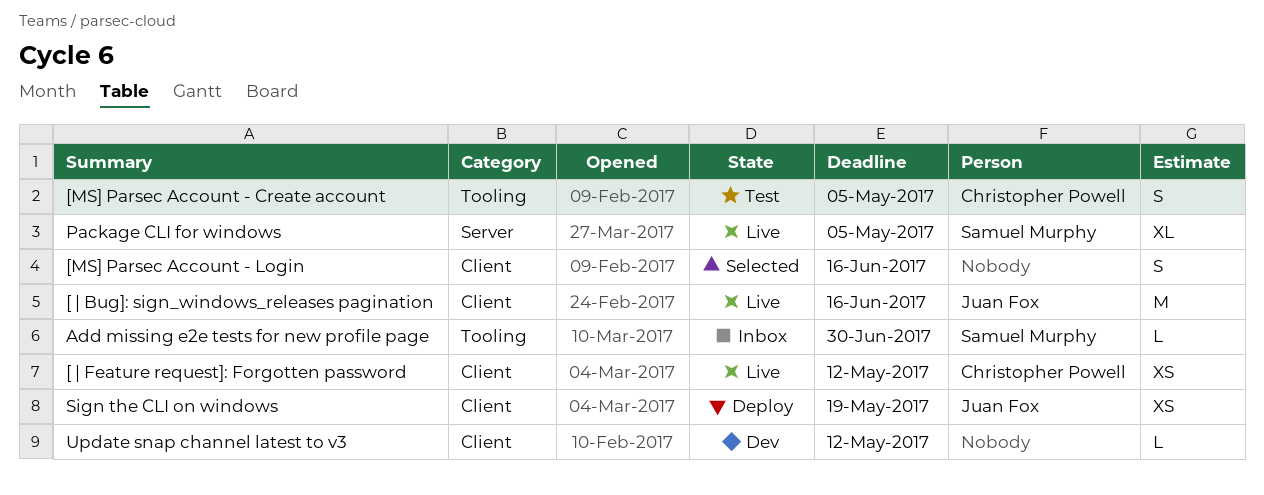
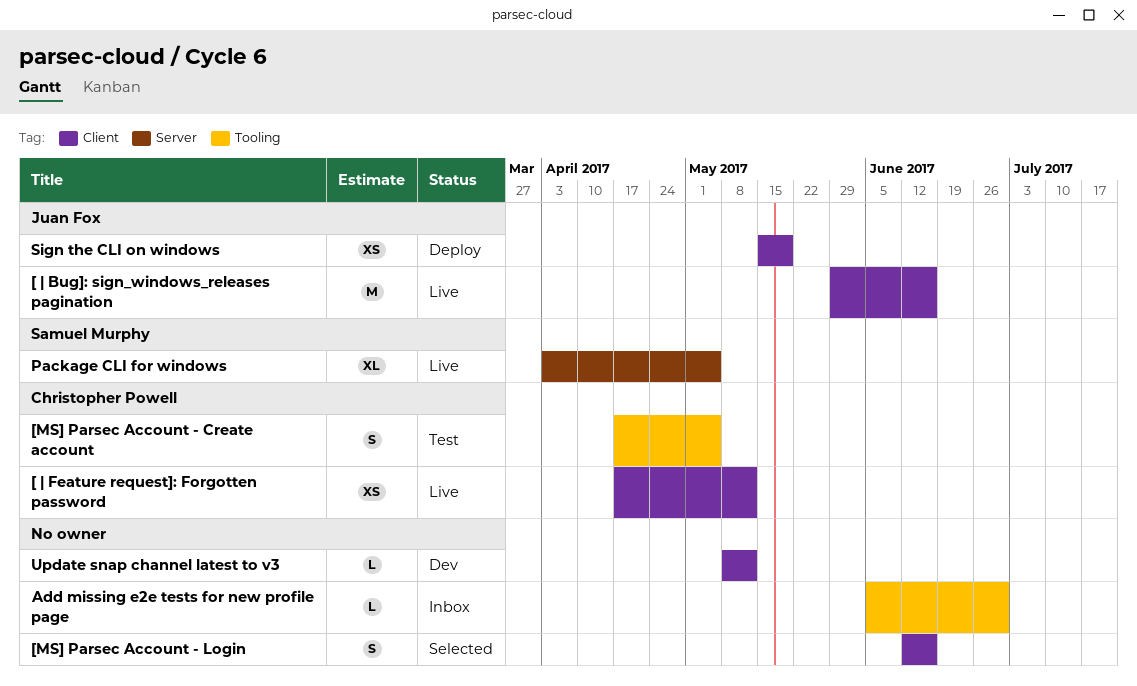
Add missing e2e tests for new profile page, owner: Samuel Murphy -> none

